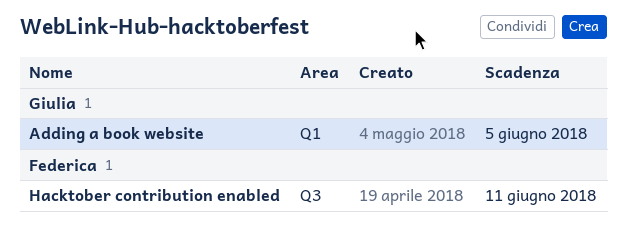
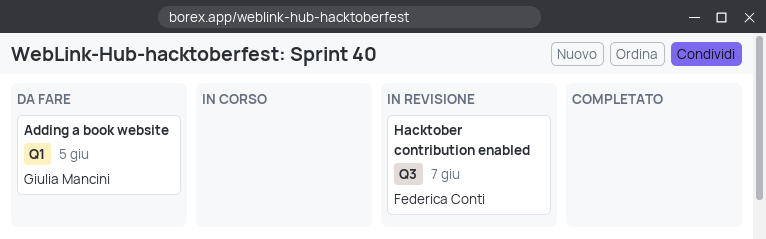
Hacktober contribution enabled, due: Jun 11 -> Jun 7

